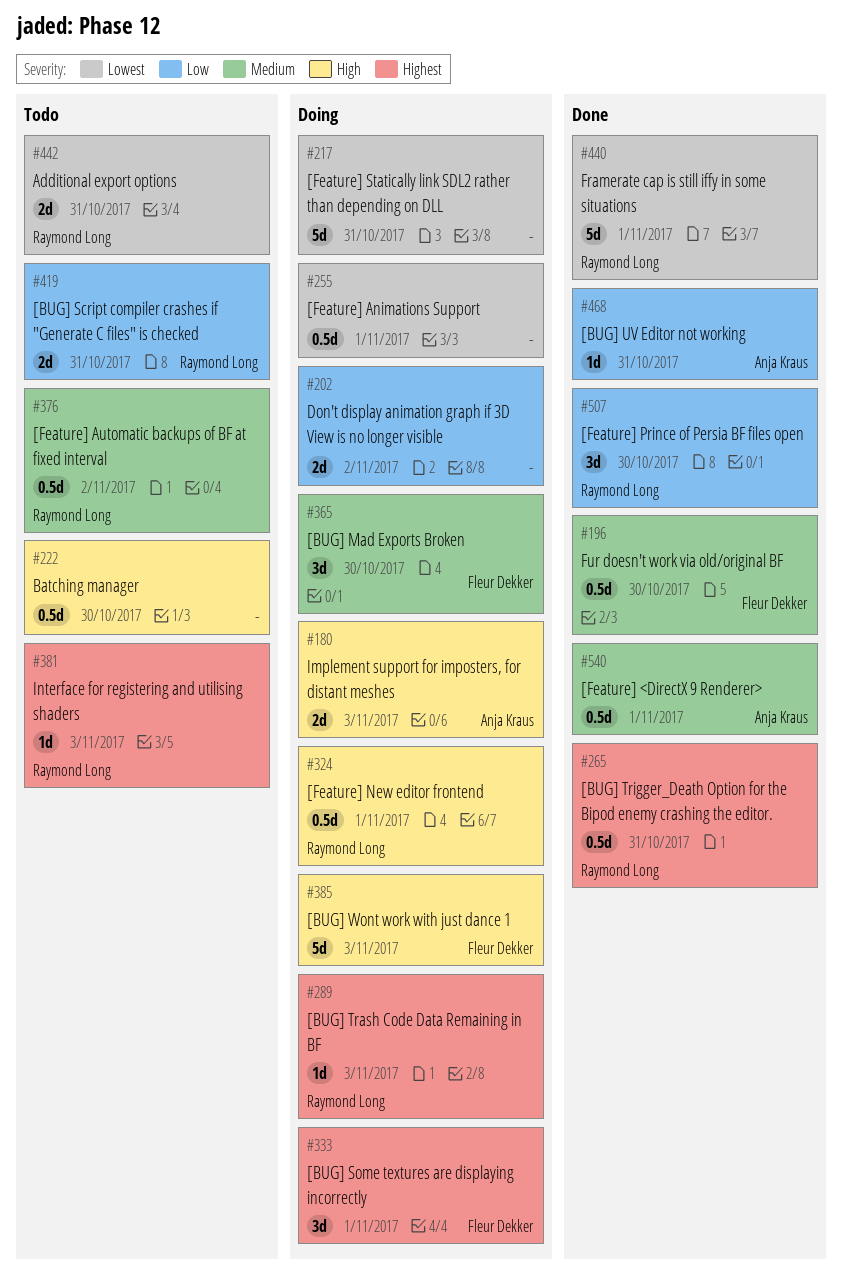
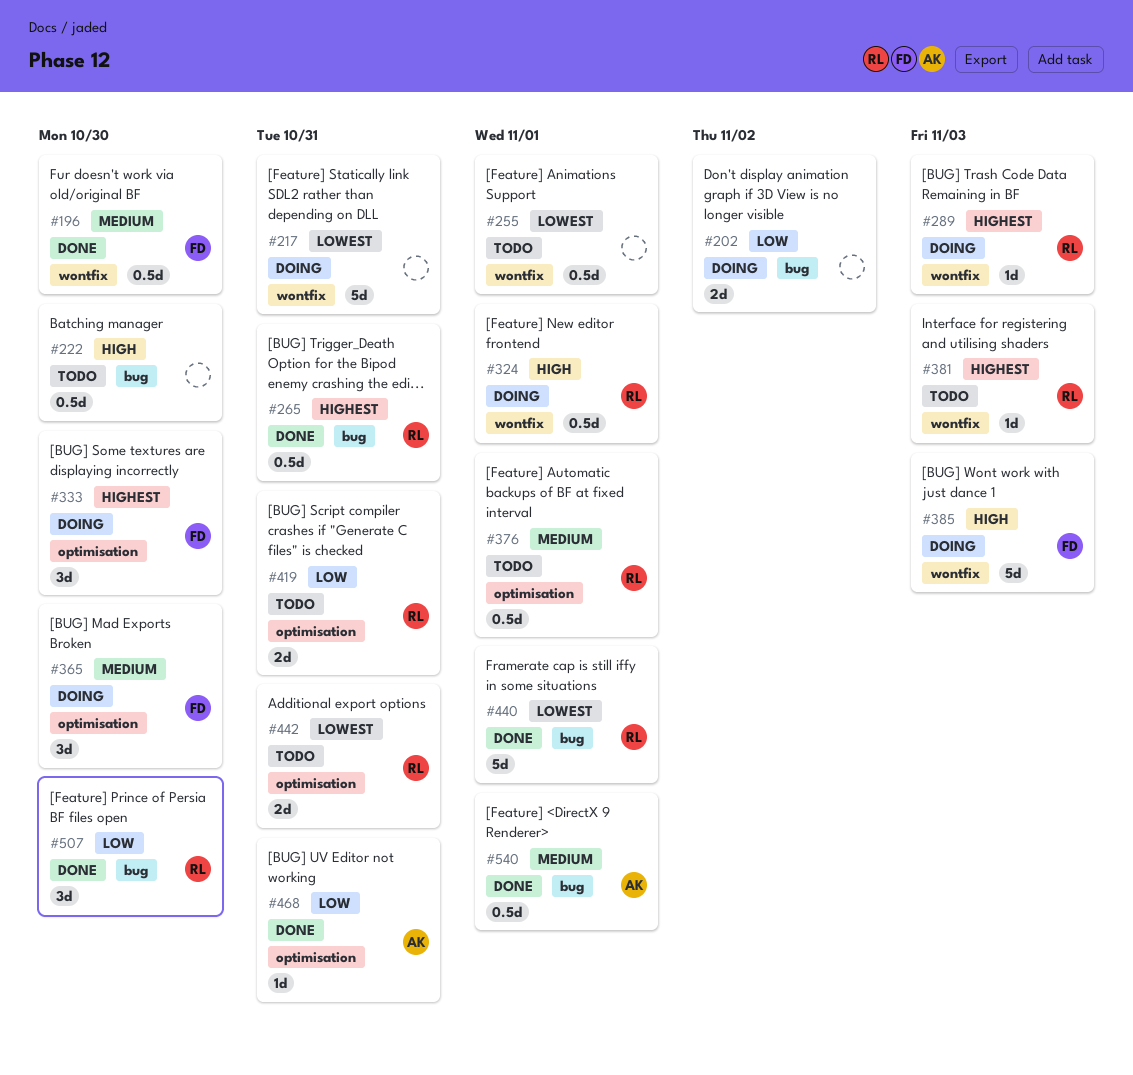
#180: present -> none
#255, status: Doing -> Todo
#333, due: Nov 1 -> Oct 30
#376, due: Nov 2 -> Nov 1

